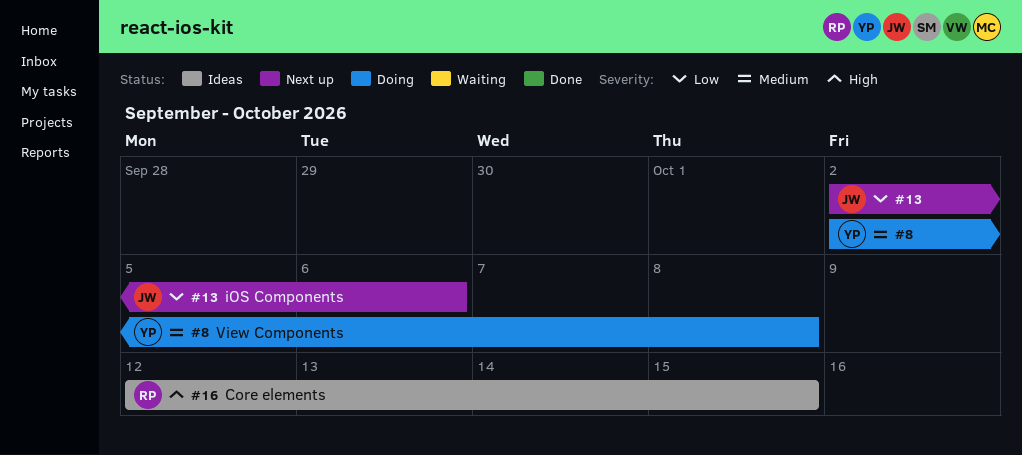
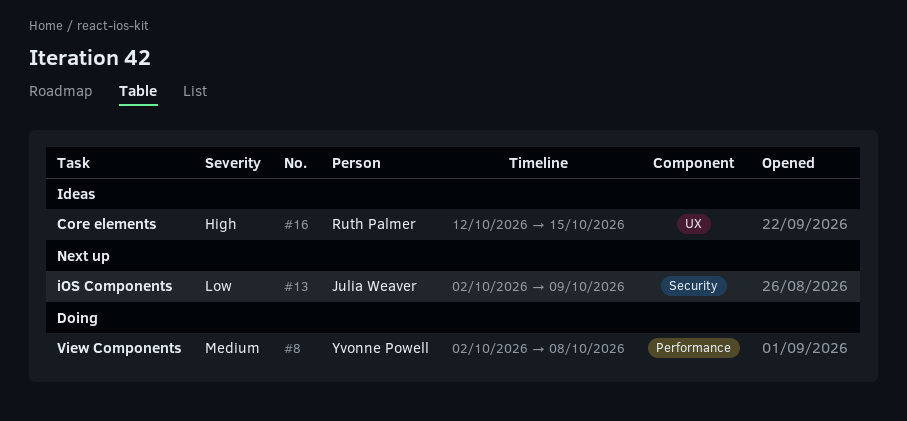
#13, due: Oct 6 -> Oct 9

